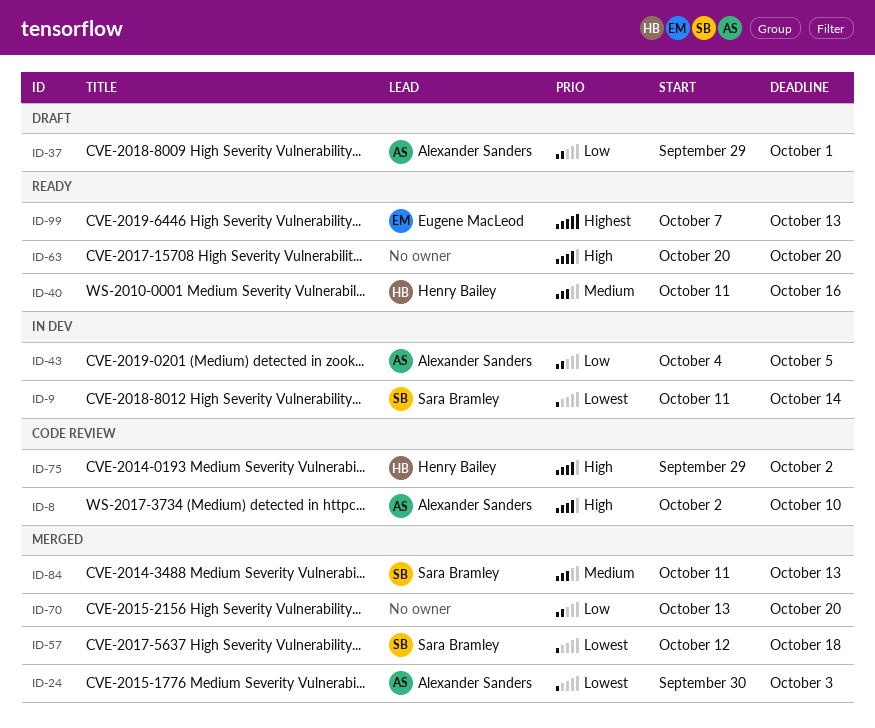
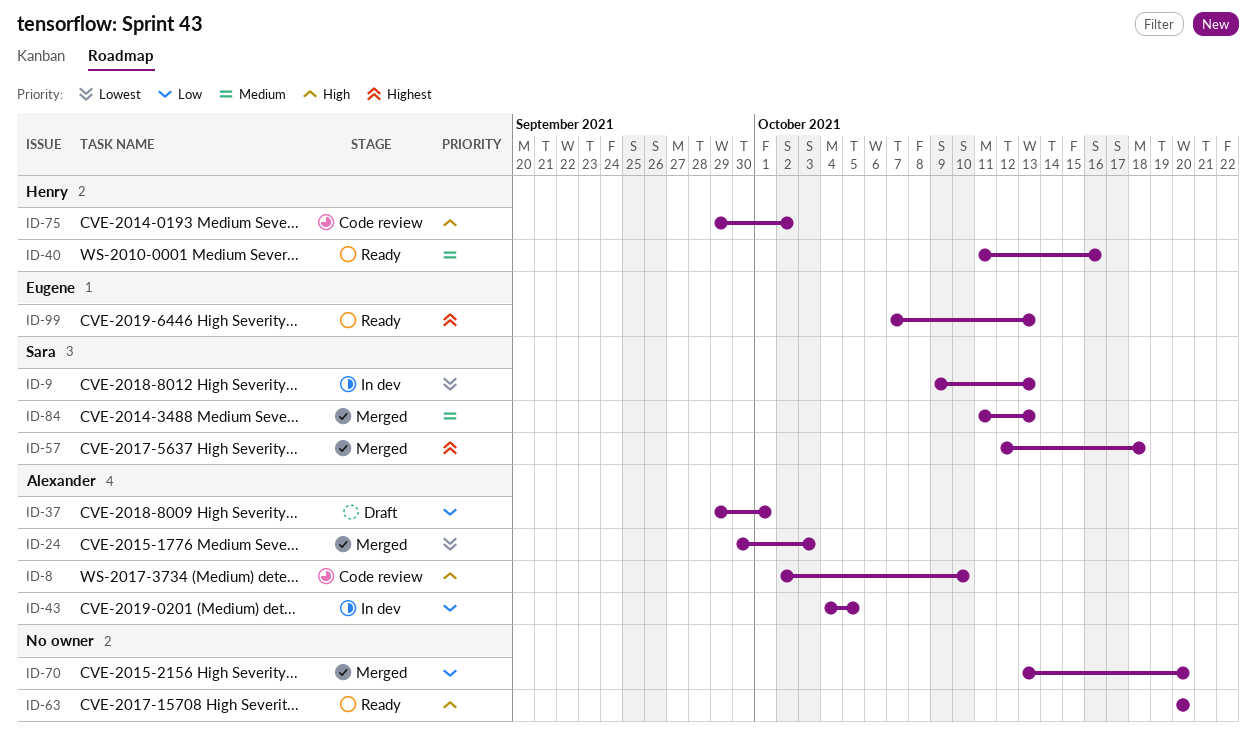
ID-9, start: Oct 11 -> Oct 9
ID-9, due: Oct 14 -> Oct 13
ID-57, priority: Lowest -> Highest

